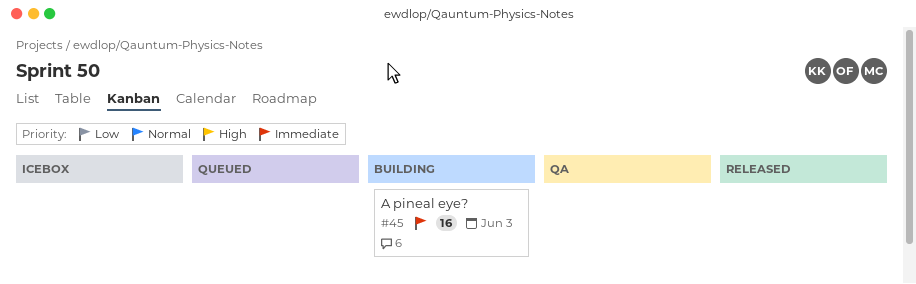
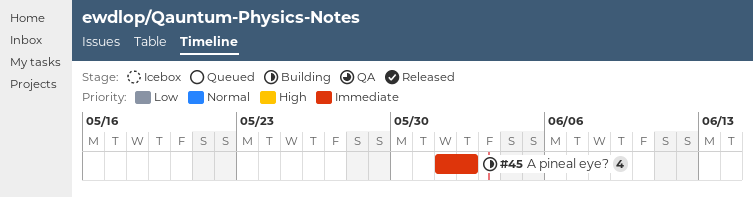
#45, estimate: 16 -> 4
#45, due: Jun 3 -> Jun 2

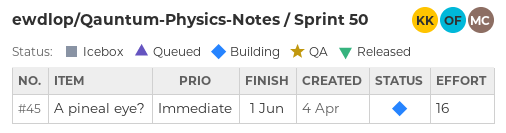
#45, estimate: 4 -> 16
#45, due: Jun 2 -> Jun 1

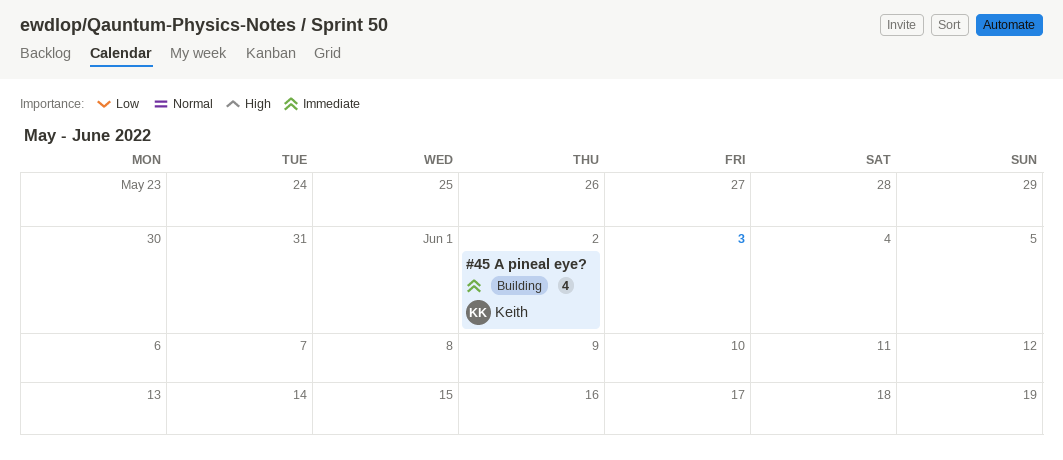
#45, estimate: 16 -> 4
#45, due: Jun 1 -> Jun 2

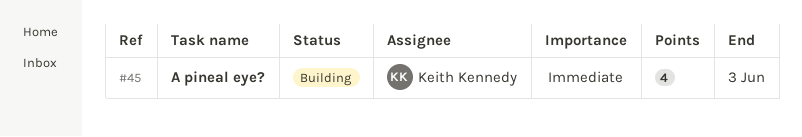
#45, due: Jun 2 -> Jun 3

